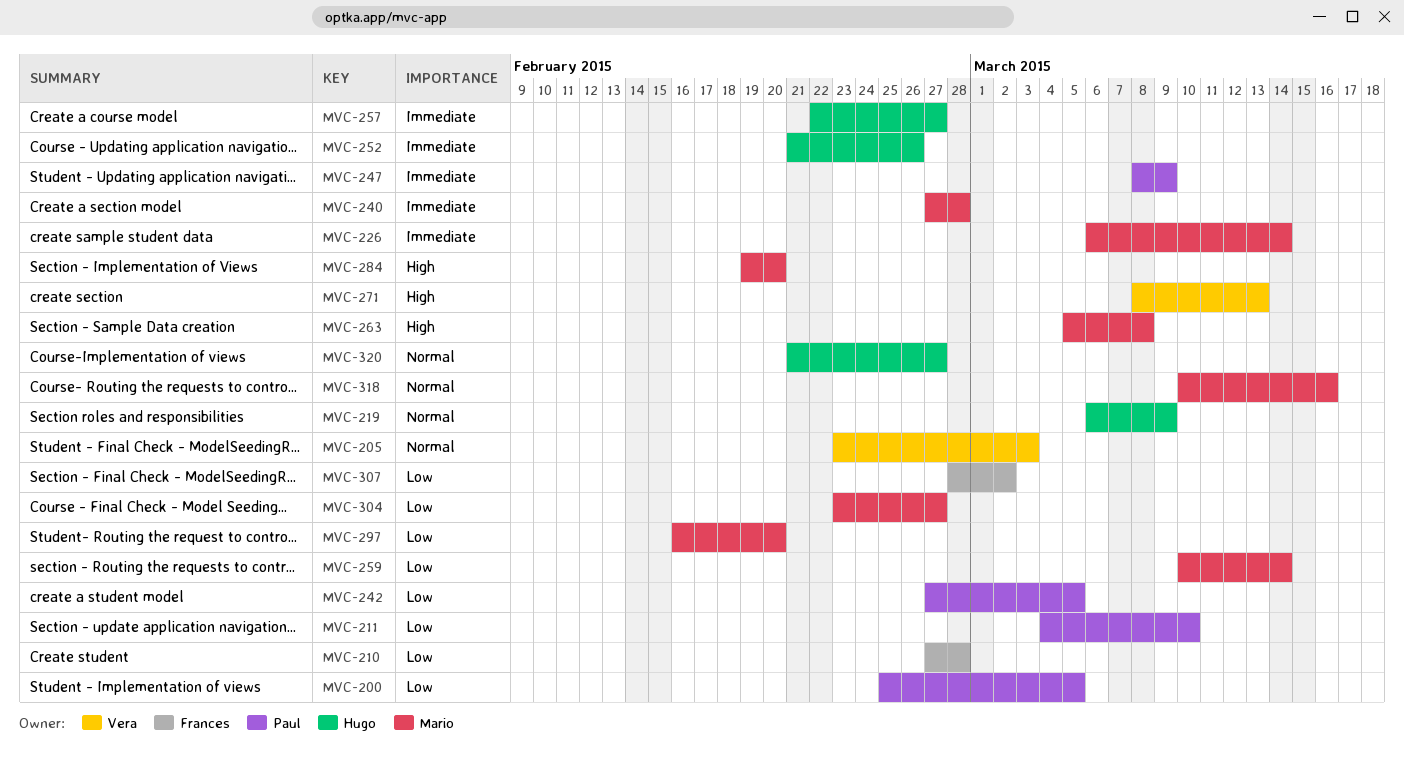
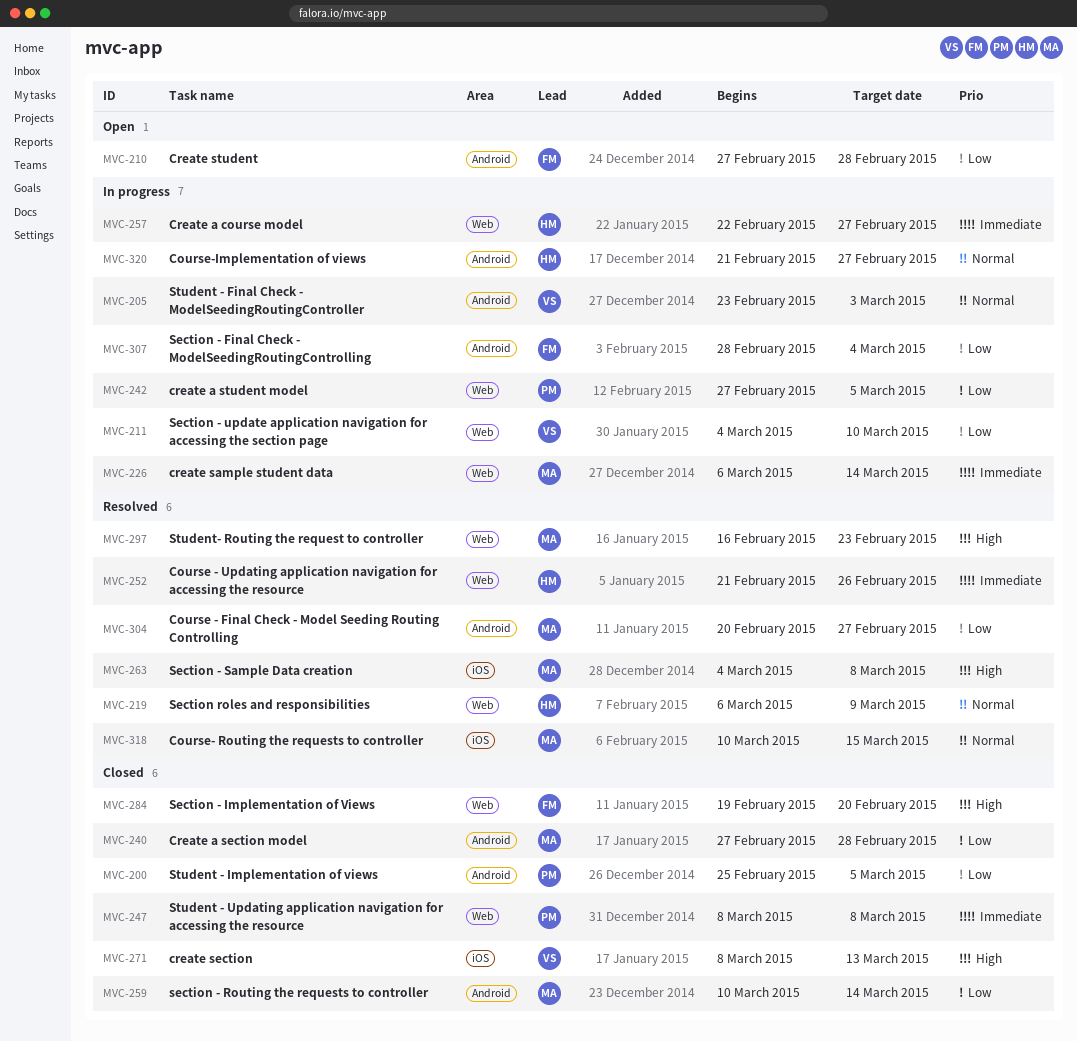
MVC-211, owner: Paul -> Vera
MVC-240, priority: Immediate -> Low
MVC-247, due: Mar 9 -> Mar 8
MVC-263, start: Mar 5 -> Mar 4
MVC-284, owner: Mario -> Frances
MVC-297, priority: Low -> High
MVC-297, due: Feb 20 -> Feb 23
MVC-304, start: Feb 23 -> Feb 20
MVC-307, due: Mar 2 -> Mar 4
MVC-318, due: Mar 16 -> Mar 15

